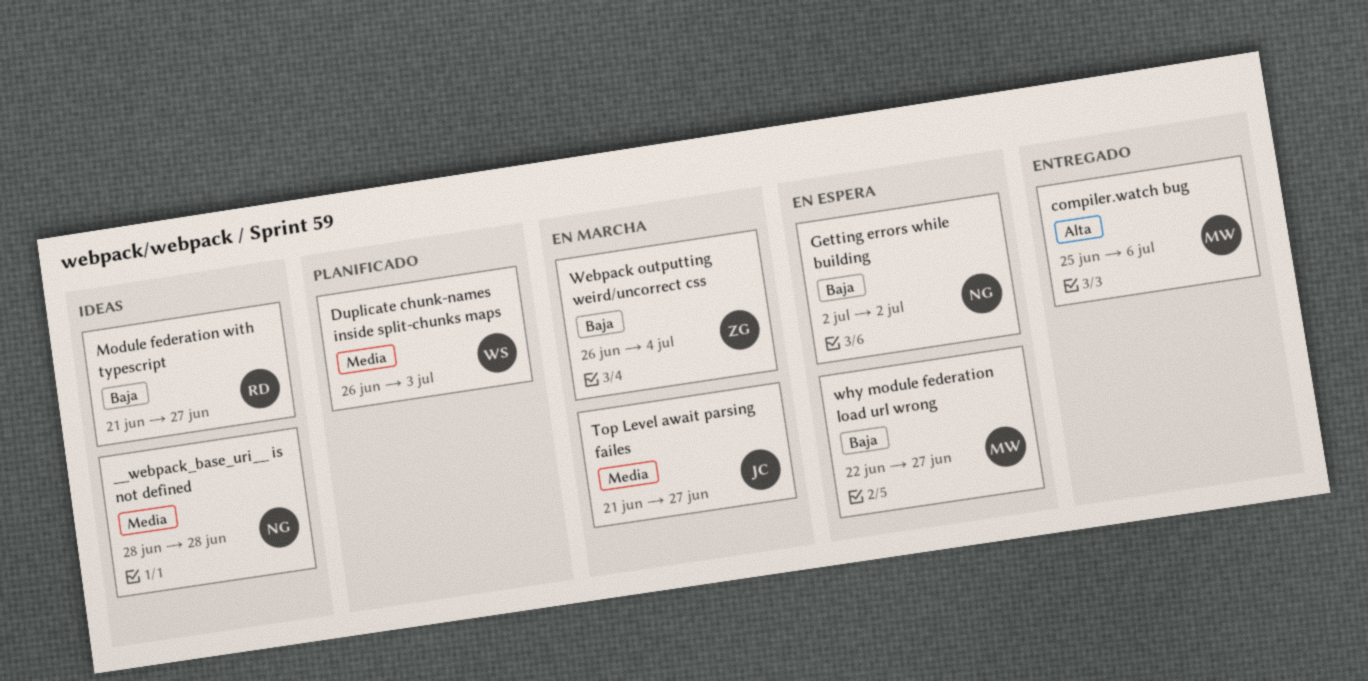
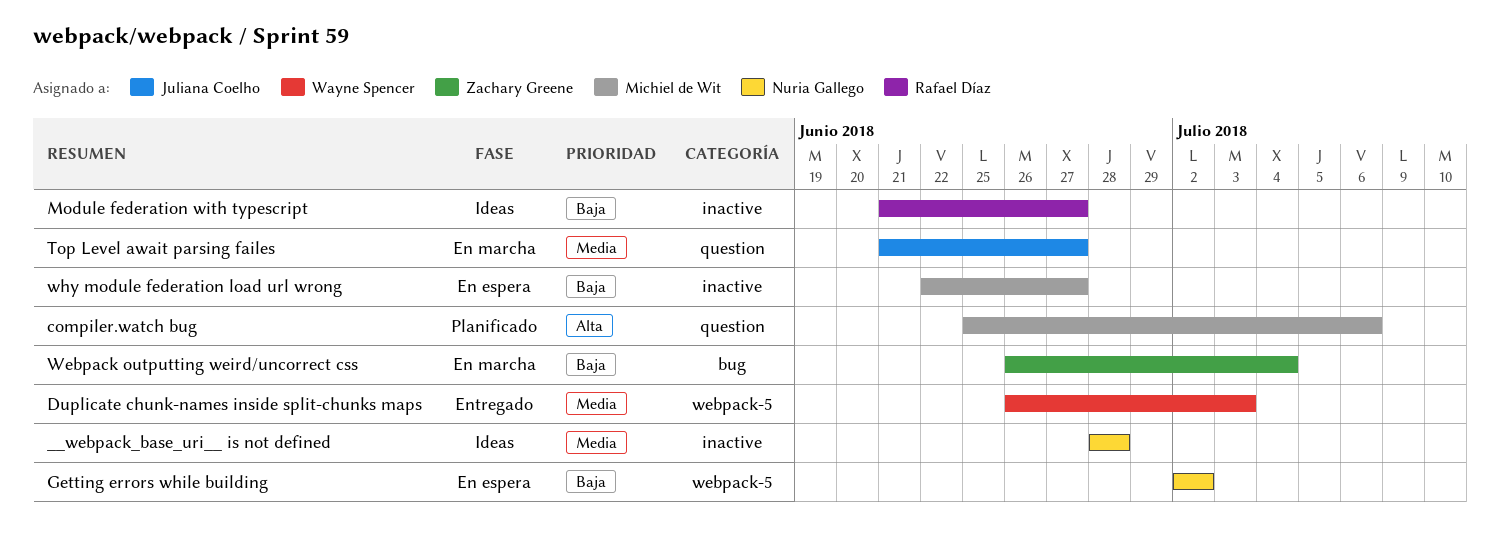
compiler.watch bug, status: Entregado -> Planificado
Duplicate chunk-names inside split-chunks maps, status: Planificado -> Entregado

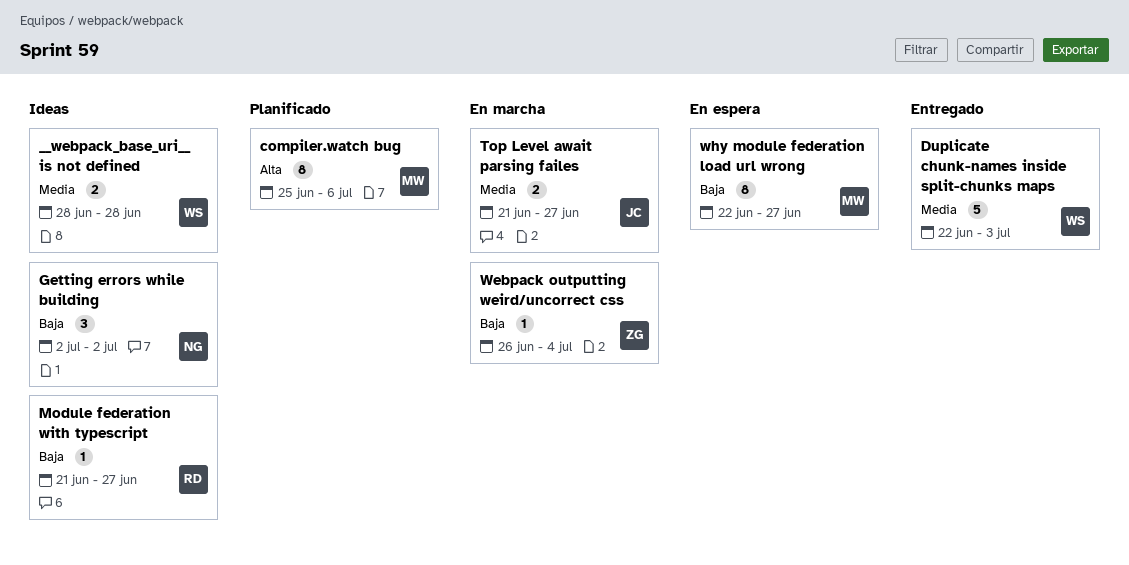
__webpack_base_uri__ is not defined, owner: Nuria Gallego -> Wayne Spencer
Duplicate chunk-names inside split-chunks maps, start: Jun 26 -> Jun 22
Getting errors while building, status: En espera -> Ideas

